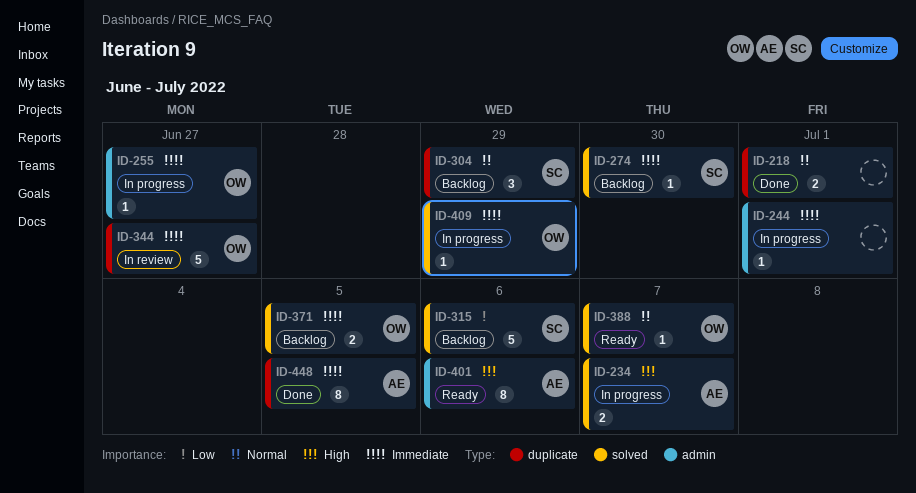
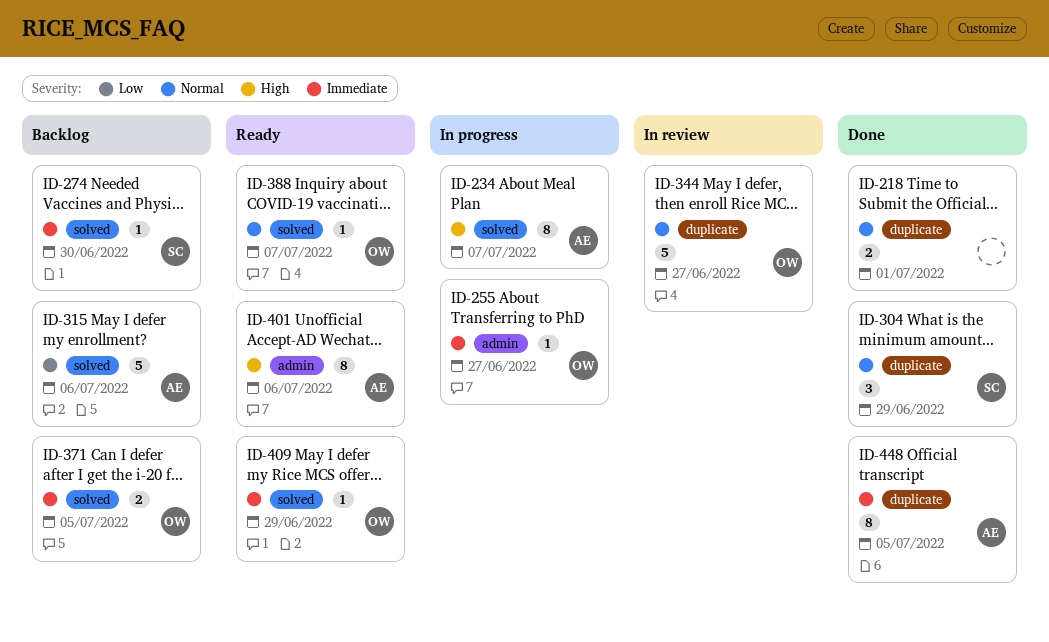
ID-234, estimate: 2 -> 8
ID-244: present -> none
ID-304, status: Backlog -> Done
ID-315, owner: SC -> AE
ID-344, priority: Immediate -> Normal
ID-409, status: In progress -> Ready

